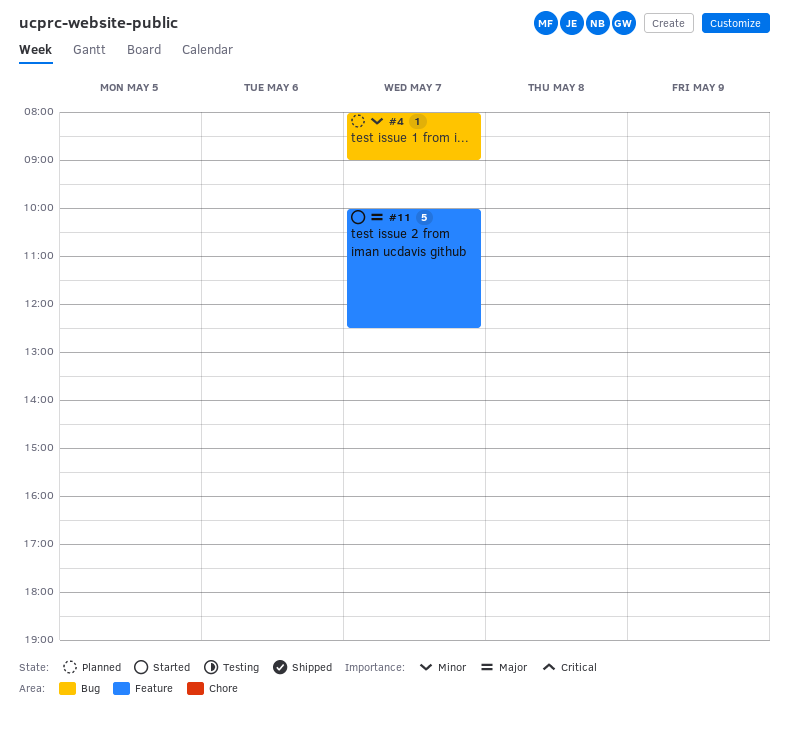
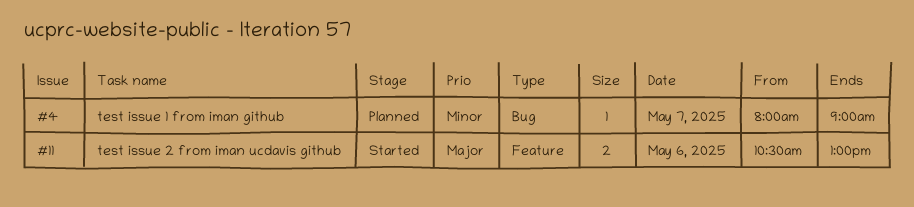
#11, estimate: 5 -> 2
#11, day: May 7 -> May 6
#11, begins: 10:00 -> 10:30
#11, ends: 12:30 -> 13:00

